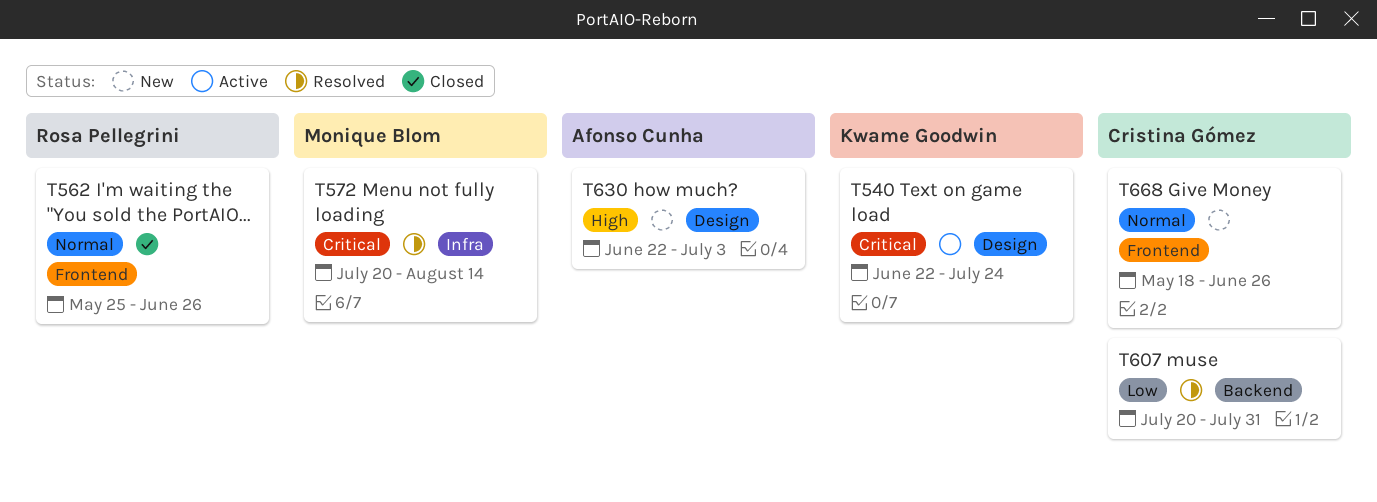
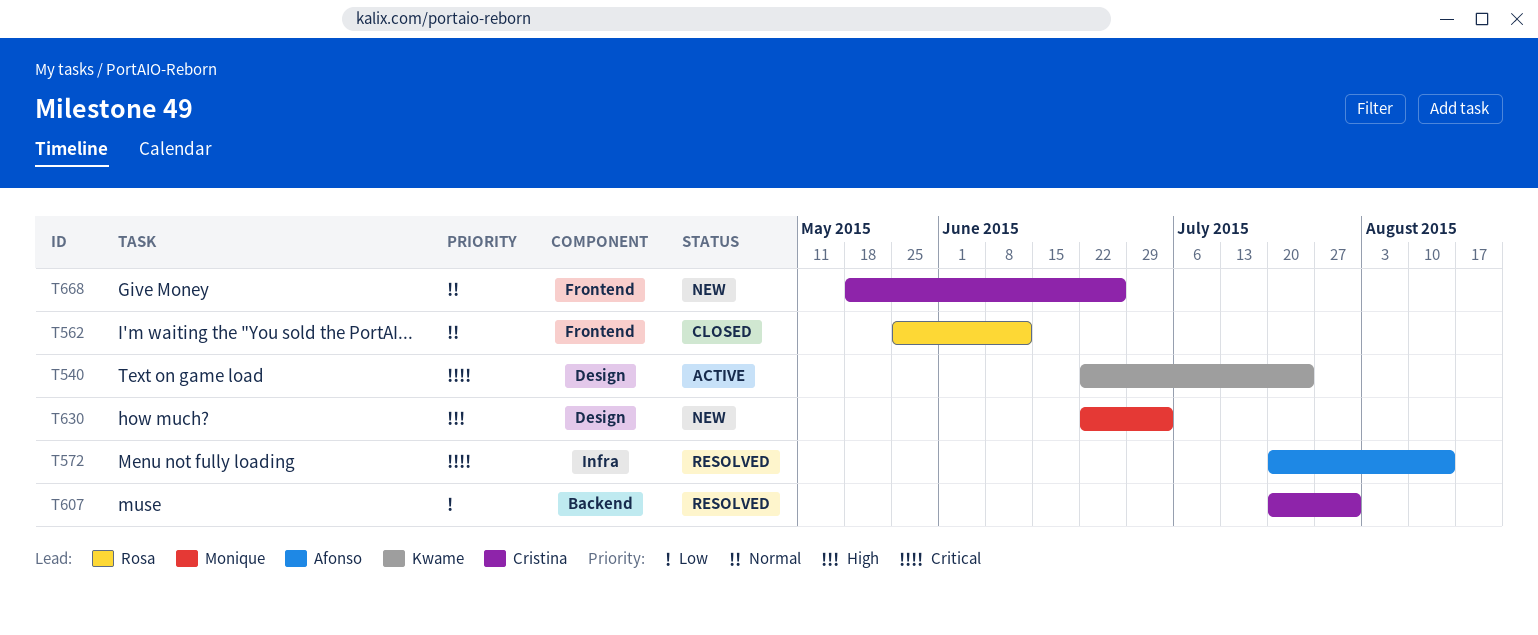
T562, due: Jun 26 -> Jun 12
T572, owner: Monique Blom -> Afonso Cunha
T630, owner: Afonso Cunha -> Monique Blom

